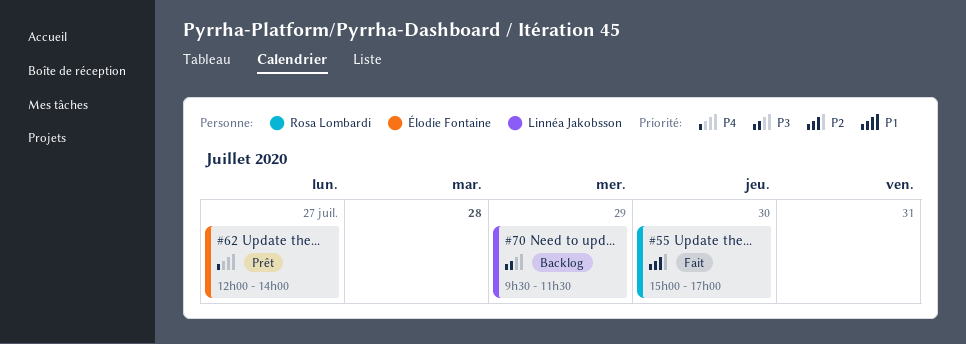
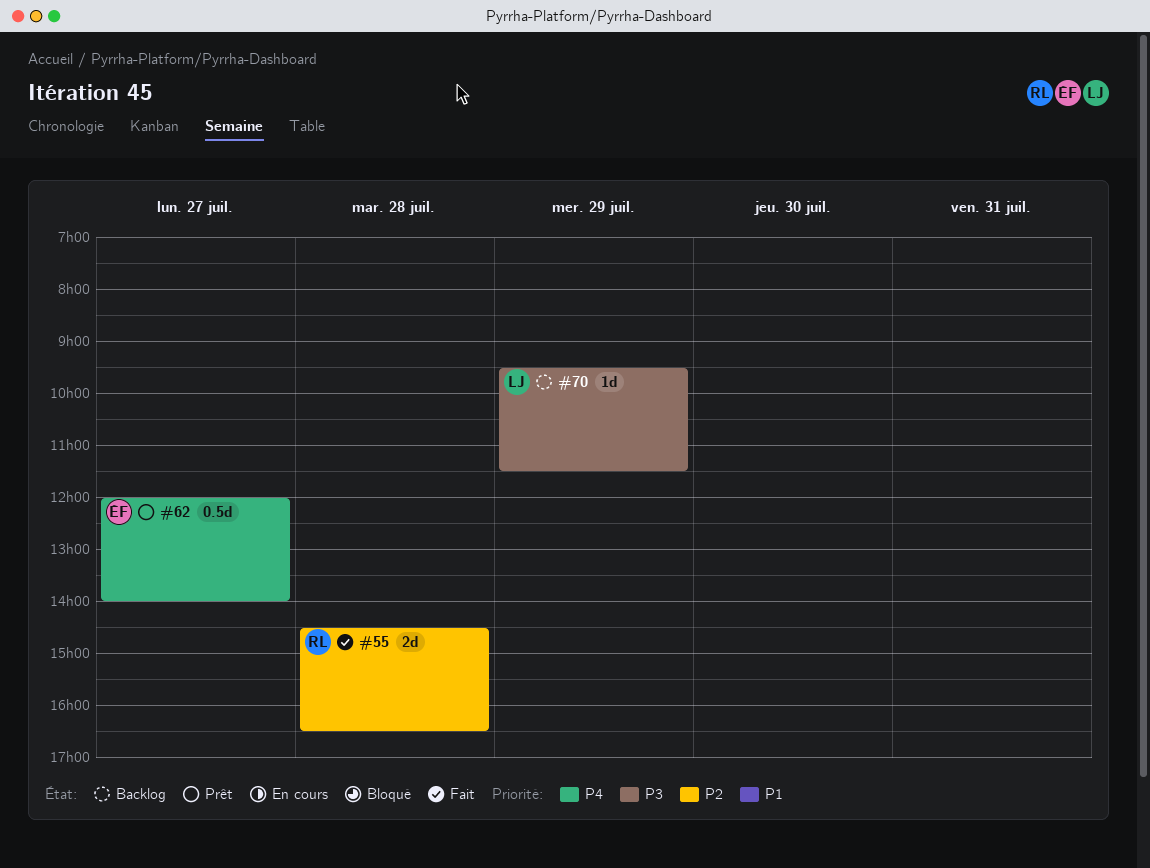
#55, day: Jul 30 -> Jul 28
#55, begins: 15:00 -> 14:30
#55, ends: 17:00 -> 16:30

